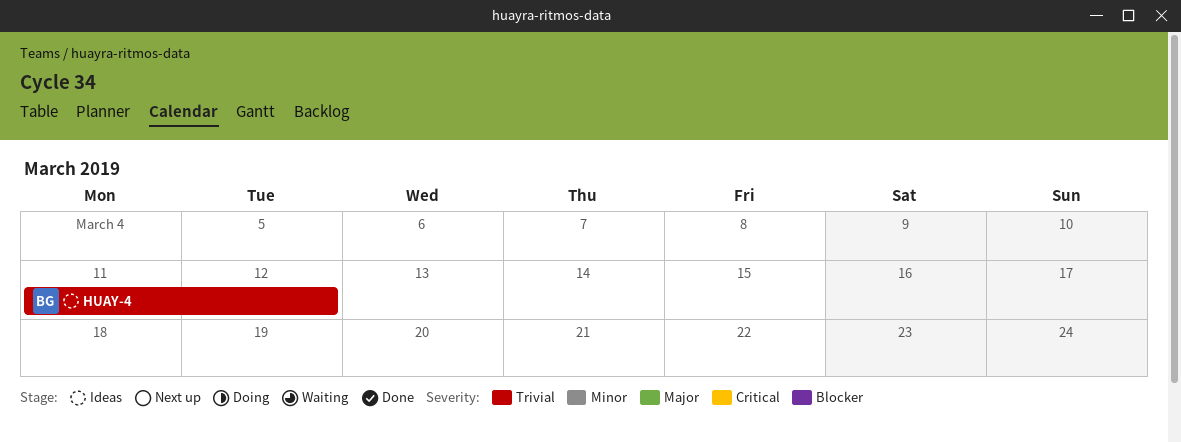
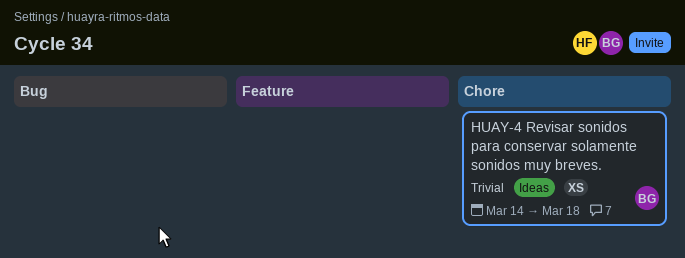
HUAY-4, start: Mar 11 -> Mar 14
HUAY-4, due: Mar 12 -> Mar 18

